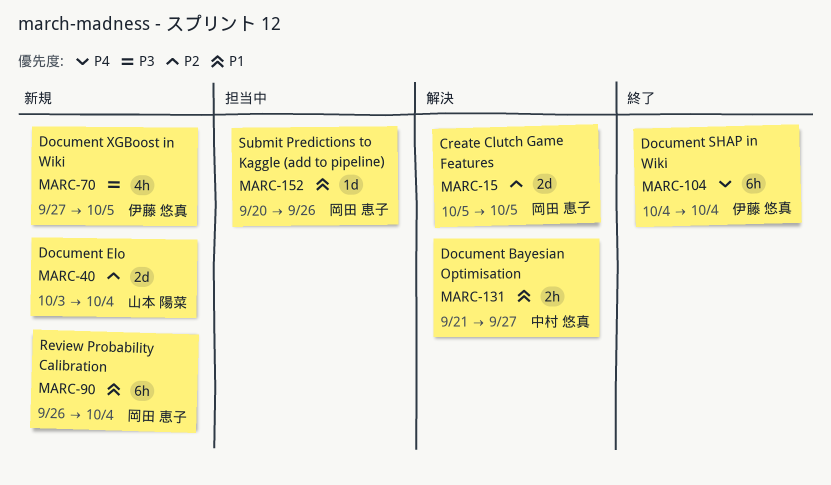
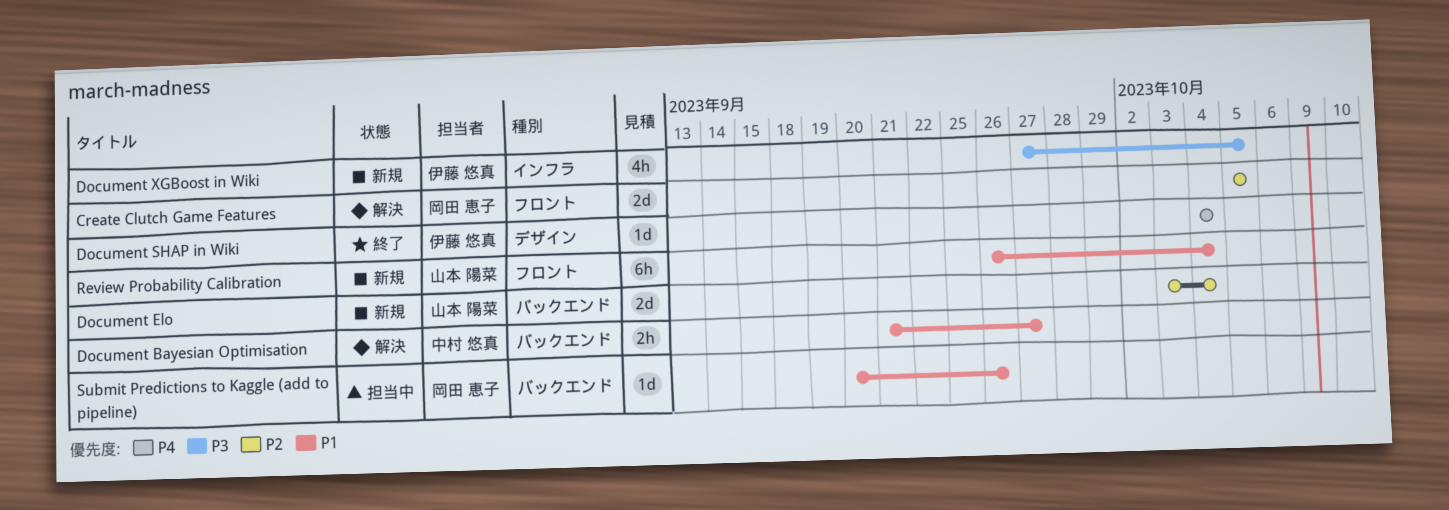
Document SHAP in Wiki, estimate: 6h -> 1d
Review Probability Calibration, owner: 岡田 恵子 -> 山本 陽菜

